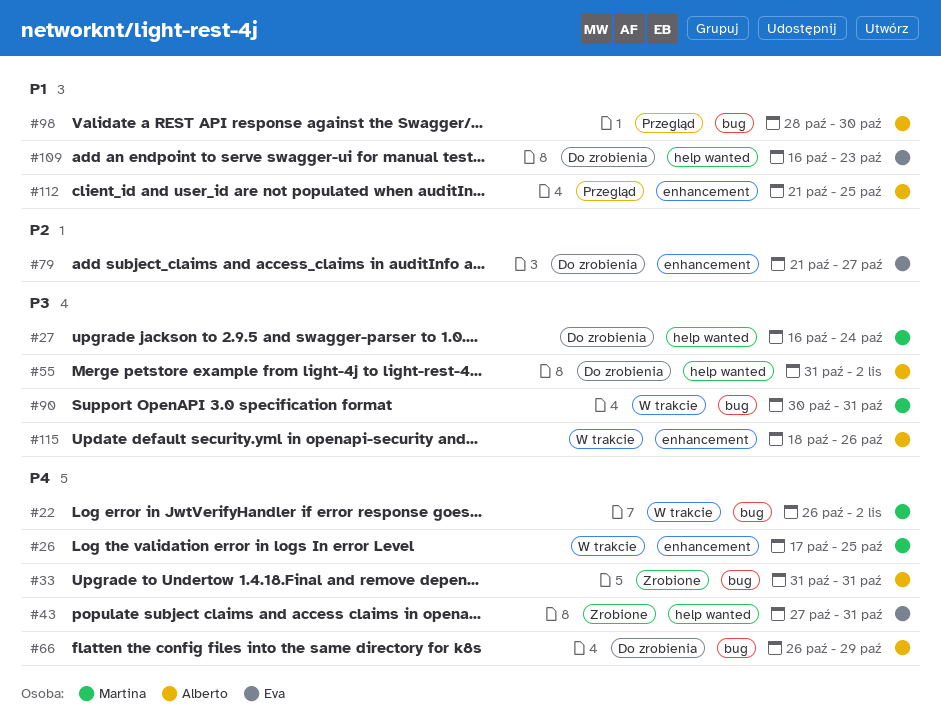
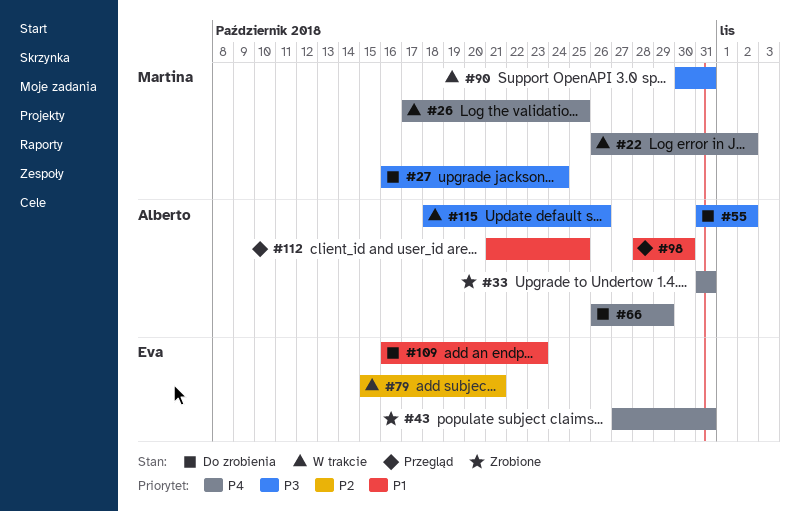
#79, status: Do zrobienia -> W trakcie
#79, start: Oct 21 -> Oct 15
#79, due: Oct 27 -> Oct 21

